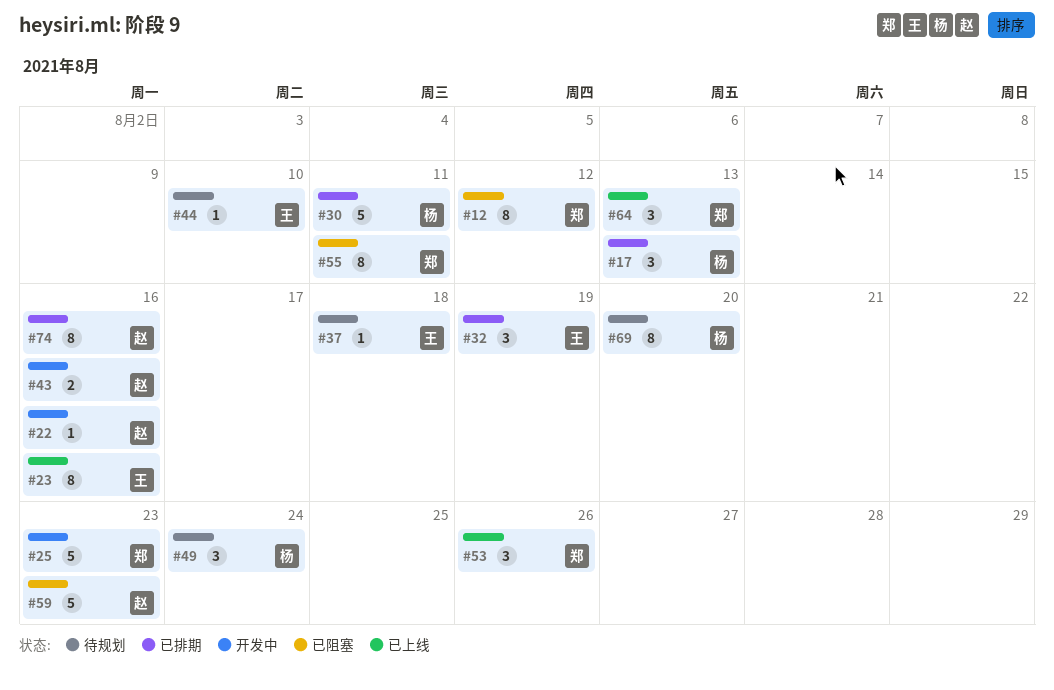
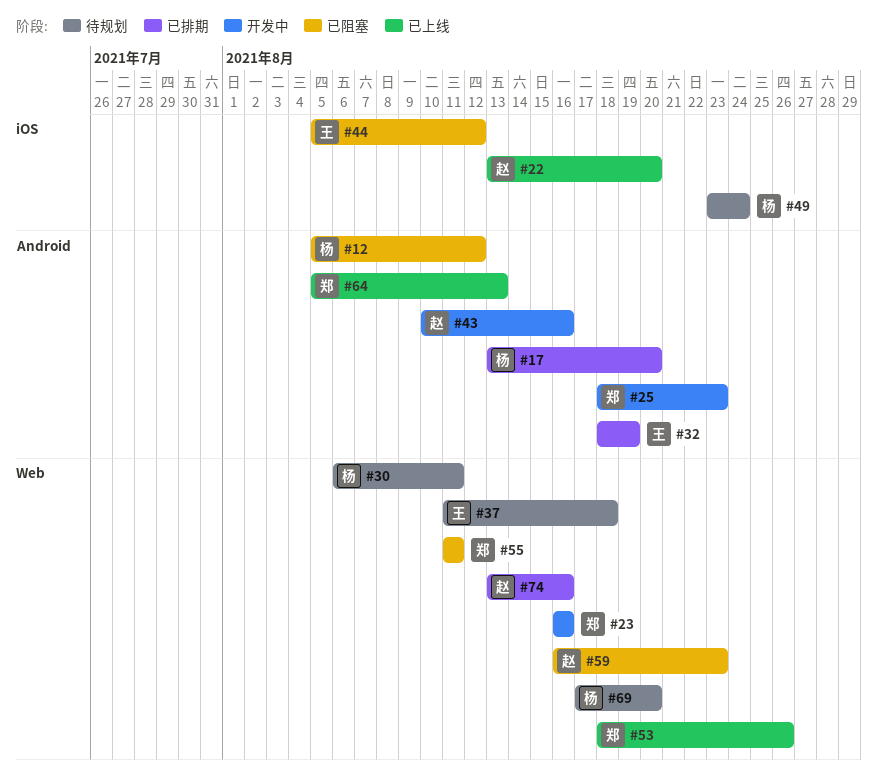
#12, owner: 郑 -> 杨
#17, due: Aug 13 -> Aug 20
#22, status: 开发中 -> 已上线
#22, due: Aug 16 -> Aug 20
#23, status: 已上线 -> 开发中
#23, owner: 王 -> 郑
#30, status: 已排期 -> 待规划
#44, status: 待规划 -> 已阻塞
#44, due: Aug 10 -> Aug 12

